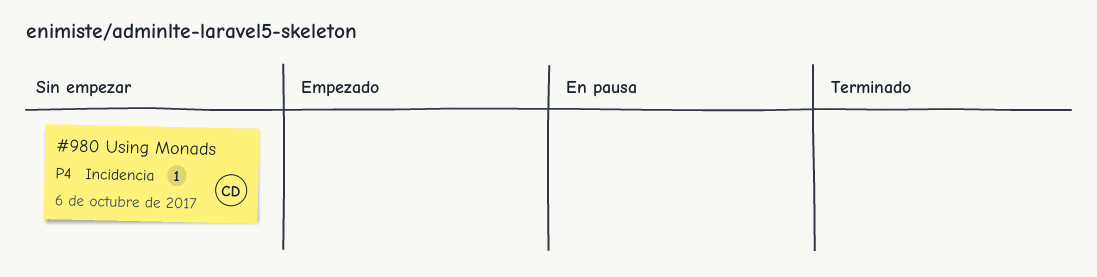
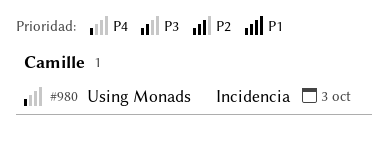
#980, due: Oct 6 -> Oct 3

